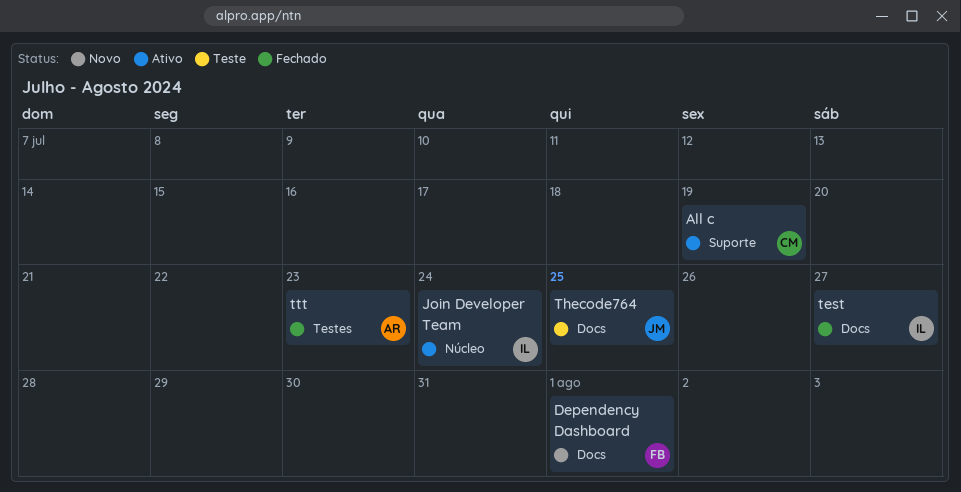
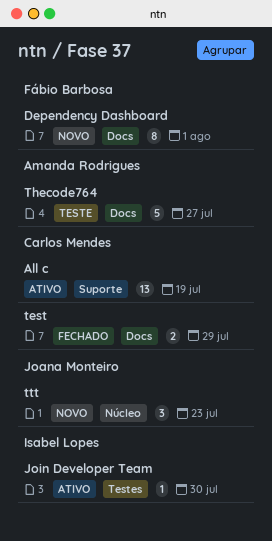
Join Developer Team, label: Núcleo -> Testes
Join Developer Team, due: Jul 24 -> Jul 30
test, owner: Isabel Lopes -> Carlos Mendes
test, due: Jul 27 -> Jul 29
Thecode764, owner: Joana Monteiro -> Amanda Rodrigues
Thecode764, due: Jul 25 -> Jul 27
ttt, status: Fechado -> Novo
ttt, owner: Amanda Rodrigues -> Joana Monteiro
ttt, label: Testes -> Núcleo

